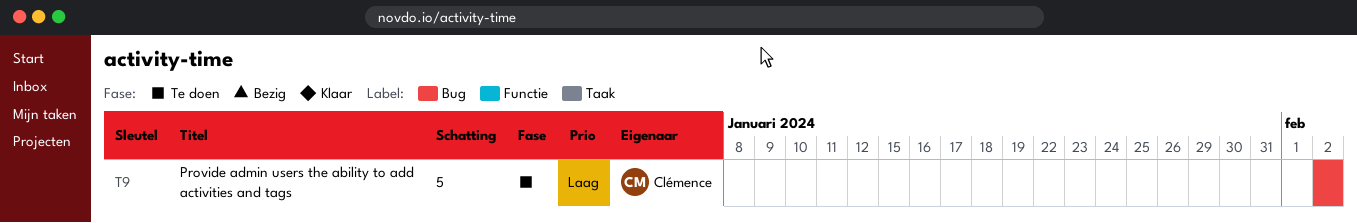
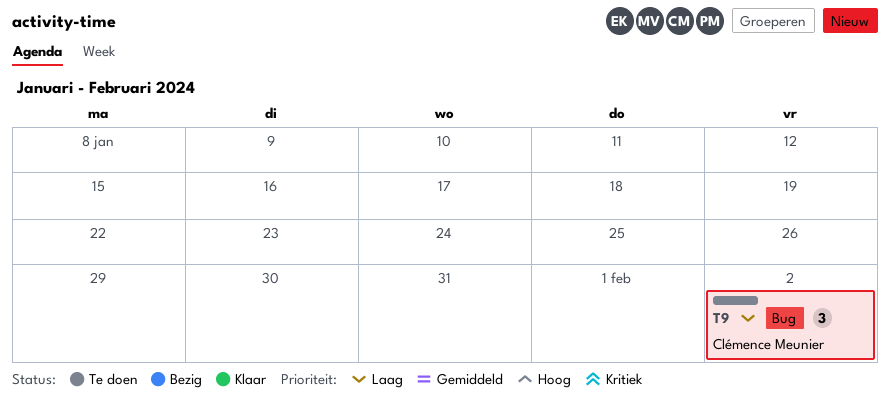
T9, estimate: 5 -> 3

